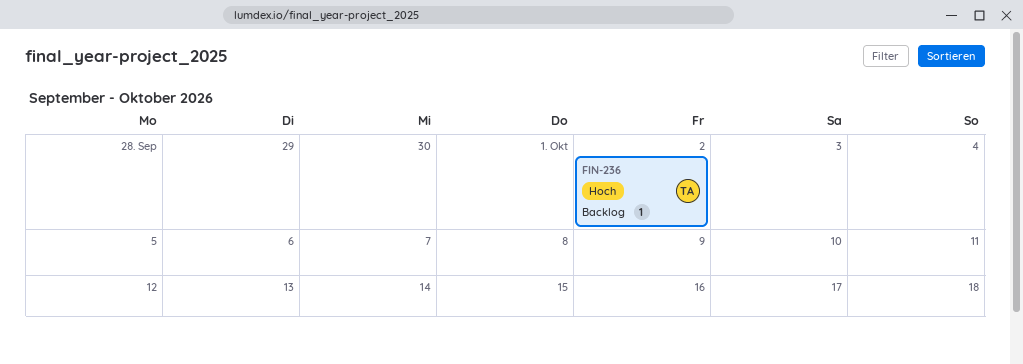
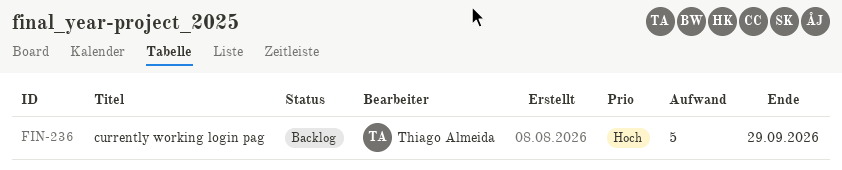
FIN-236, estimate: 1 -> 5
FIN-236, due: Oct 2 -> Sep 29

